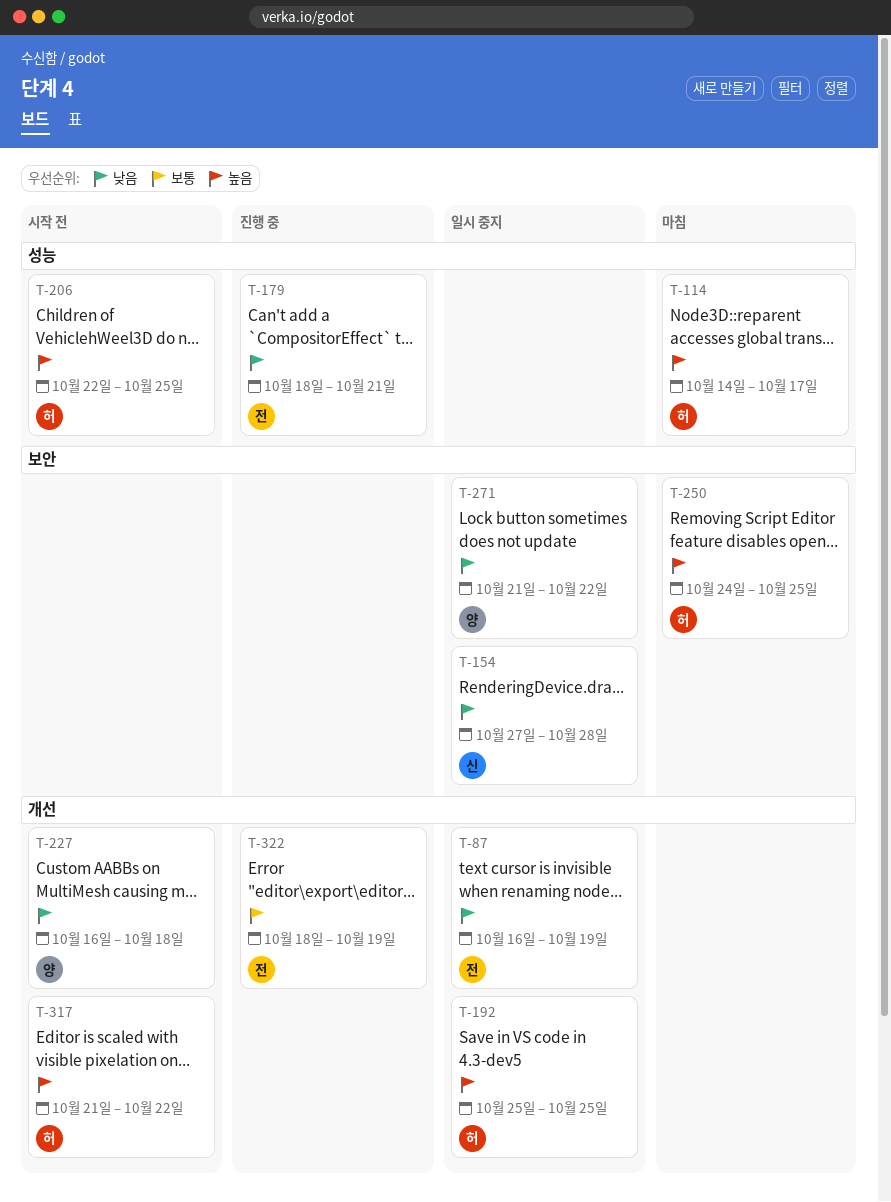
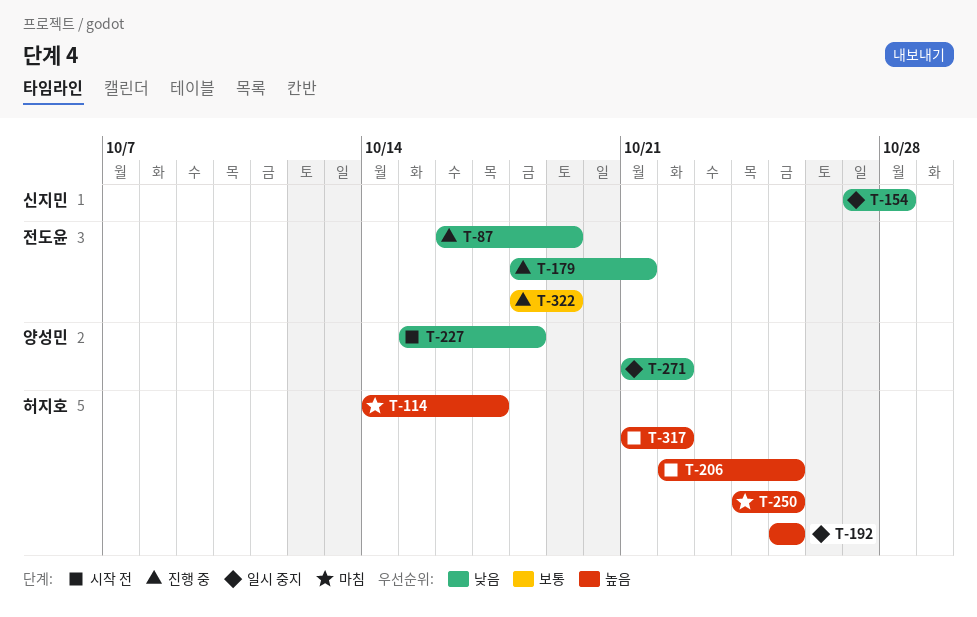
T-87, status: 일시 중지 -> 진행 중
T-227, start: Oct 16 -> Oct 15

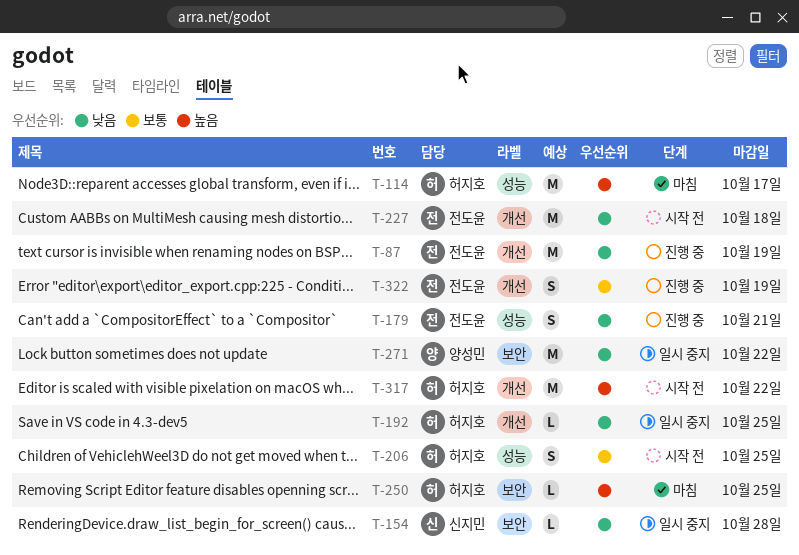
T-192, priority: 높음 -> 낮음
T-206, priority: 높음 -> 보통
T-227, owner: 양성민 -> 전도윤

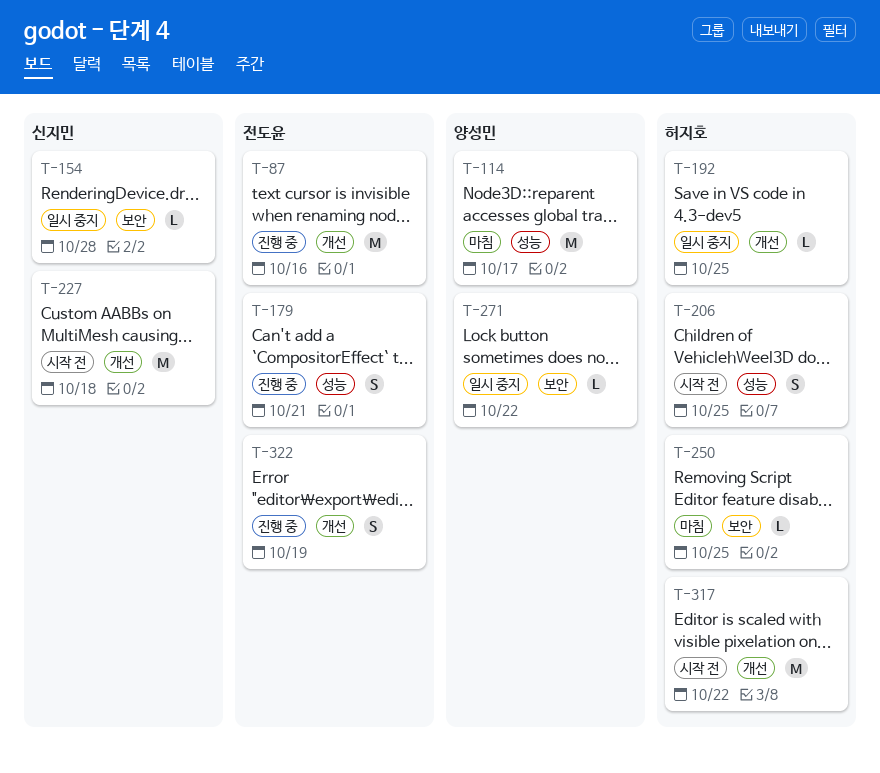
T-87, due: Oct 19 -> Oct 16
T-114, owner: 허지호 -> 양성민
T-227, owner: 전도윤 -> 신지민
T-271, estimate: M -> L

